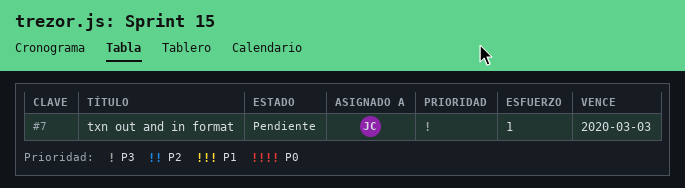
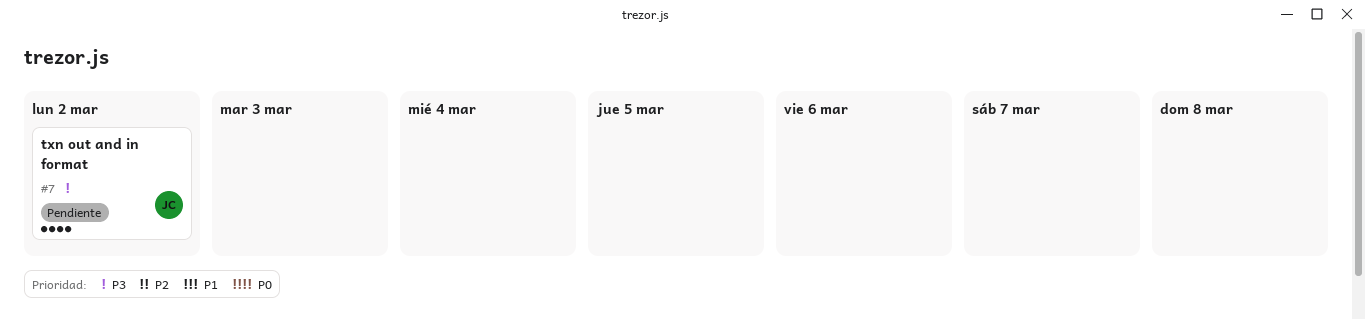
#7, estimate: 1 -> 4
#7, due: Mar 3 -> Mar 2

